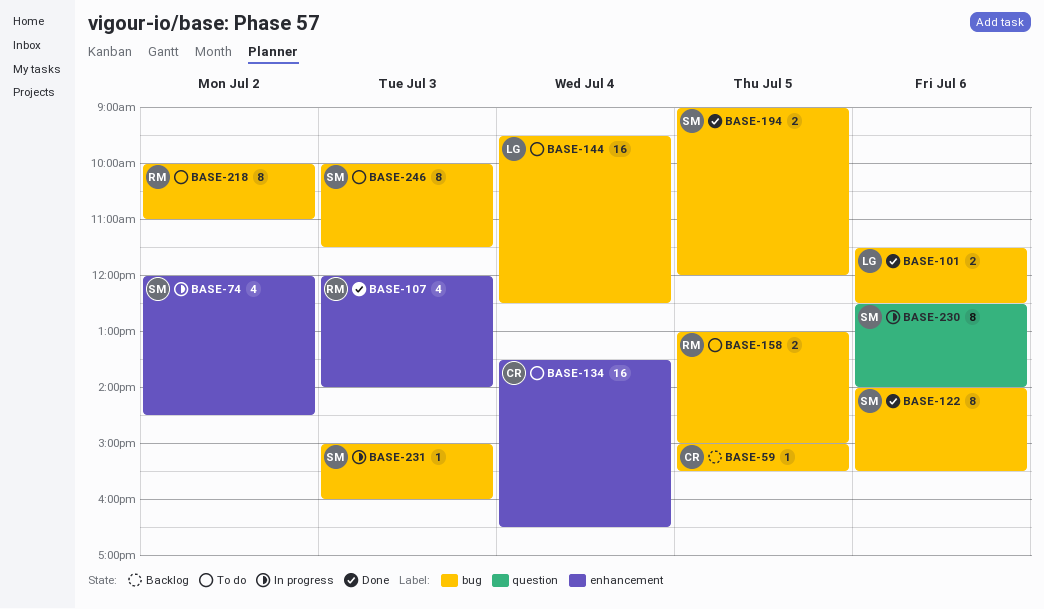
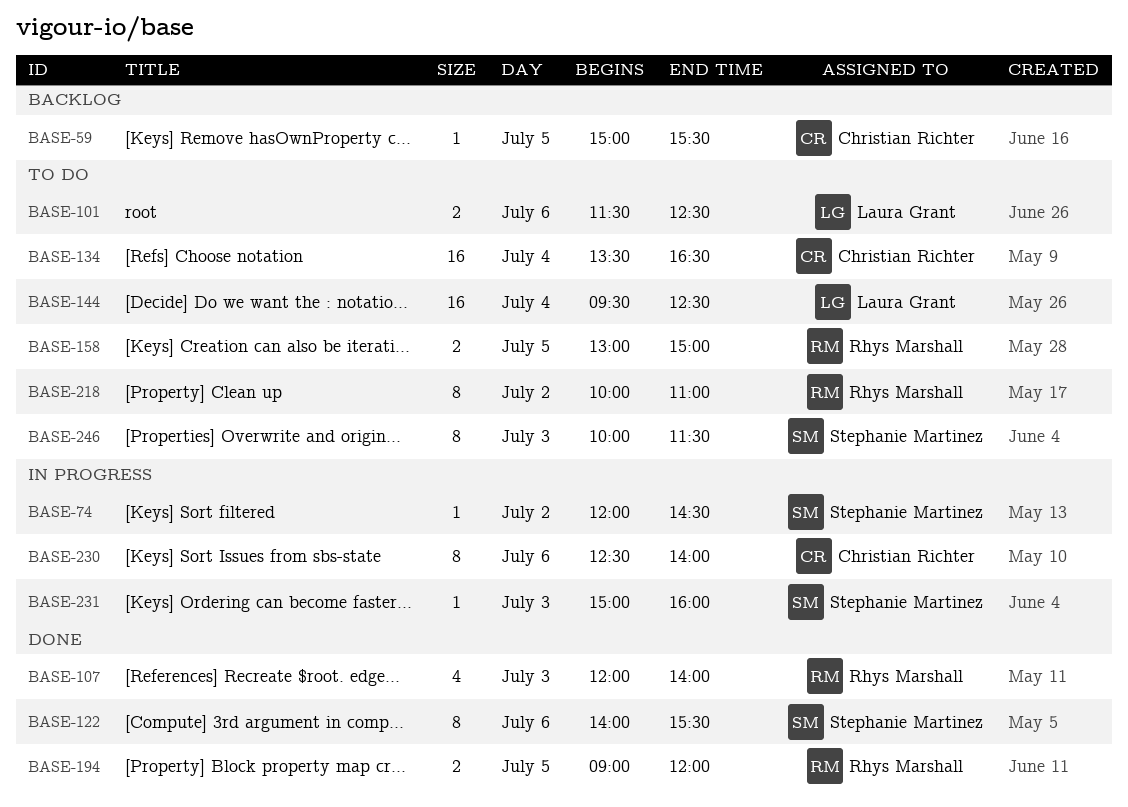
BASE-74, estimate: 4 -> 1
BASE-101, status: Done -> To do
BASE-194, owner: Stephanie Martinez -> Rhys Marshall
BASE-230, owner: Stephanie Martinez -> Christian Richter

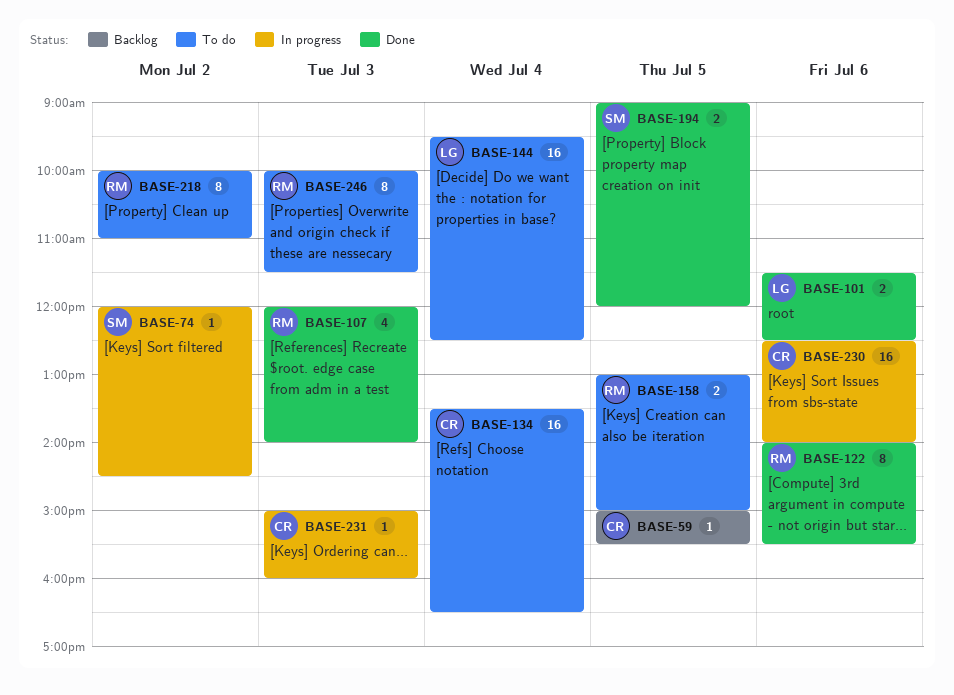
BASE-101, status: To do -> Done
BASE-122, owner: Stephanie Martinez -> Rhys Marshall
BASE-194, owner: Rhys Marshall -> Stephanie Martinez
BASE-230, estimate: 8 -> 16
BASE-231, owner: Stephanie Martinez -> Christian Richter
BASE-246, owner: Stephanie Martinez -> Rhys Marshall

